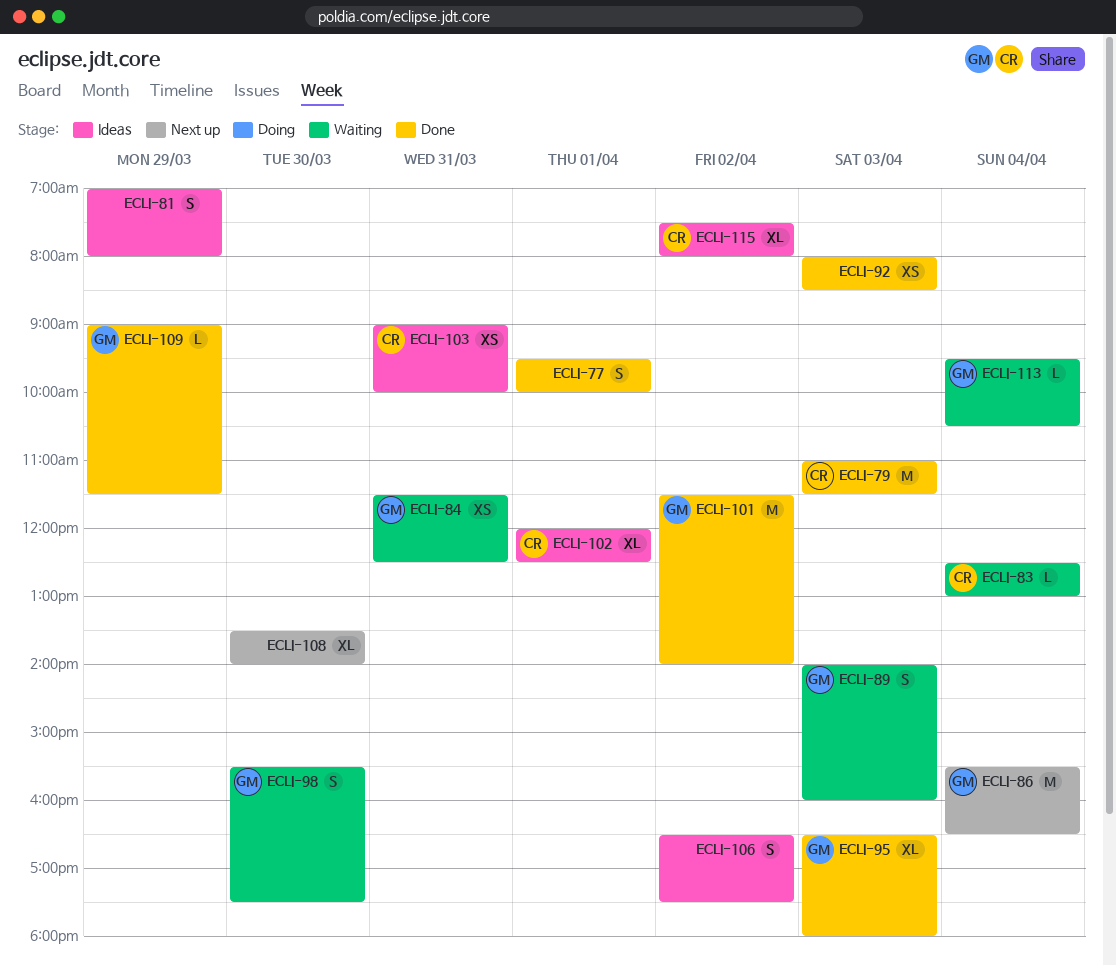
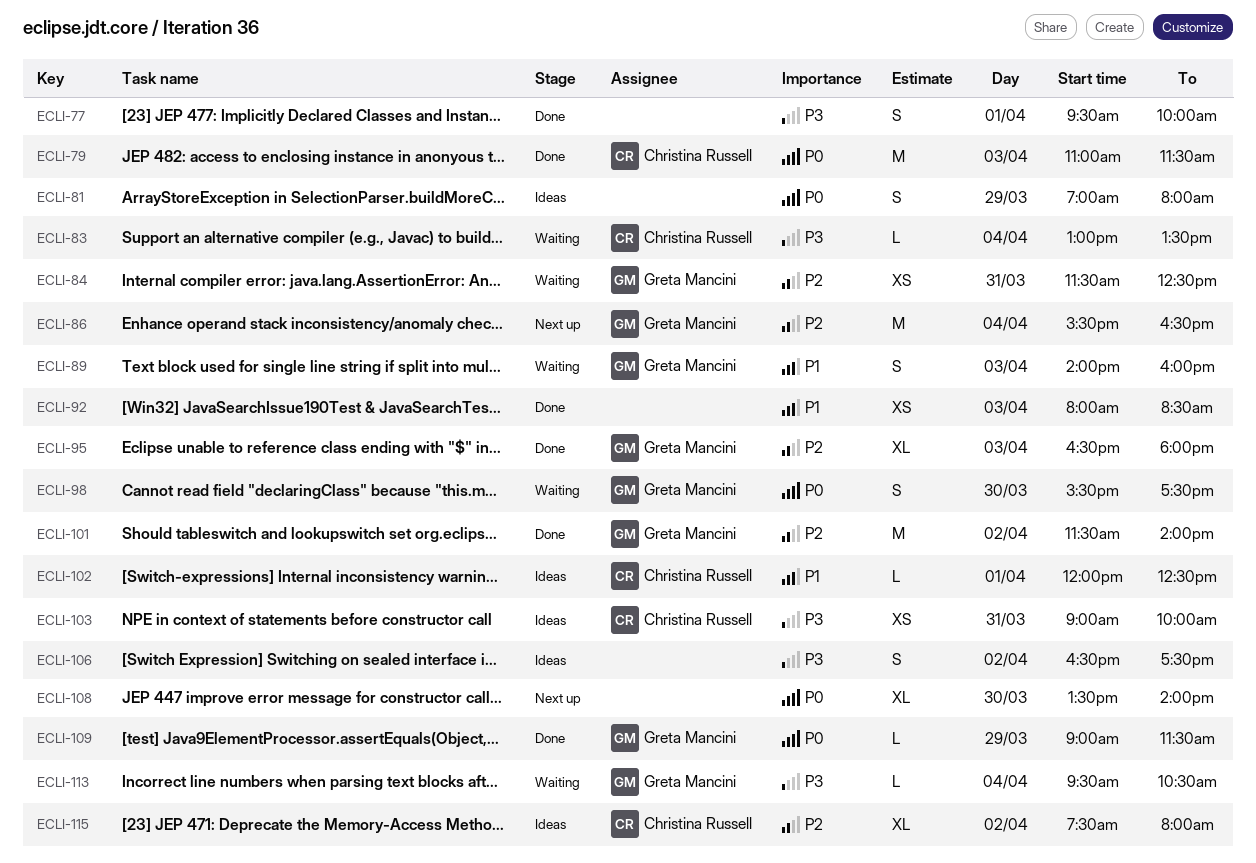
ECLI-83, begins: 12:30 -> 13:00
ECLI-83, ends: 13:00 -> 13:30
ECLI-102, estimate: XL -> L

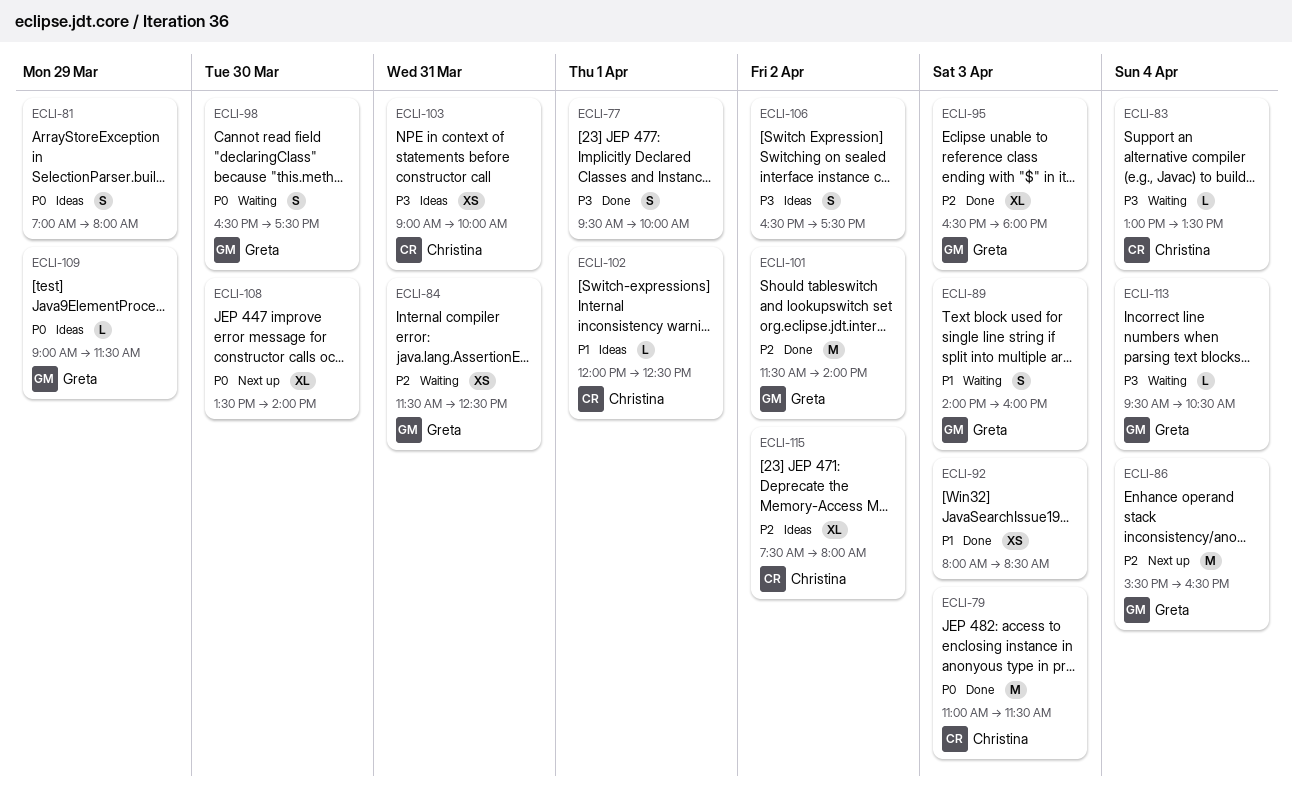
ECLI-98, begins: 15:30 -> 16:30
ECLI-109, status: Done -> Ideas

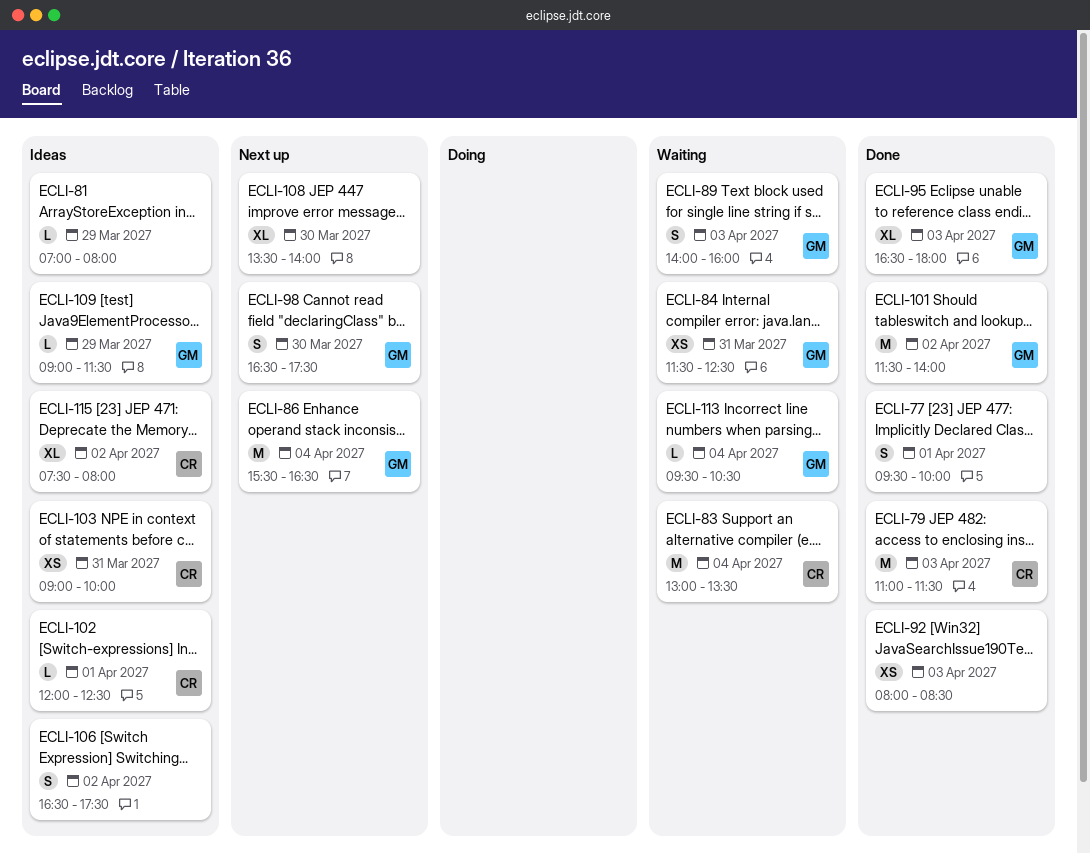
ECLI-81, estimate: S -> L
ECLI-83, estimate: L -> M
ECLI-98, status: Waiting -> Next up

